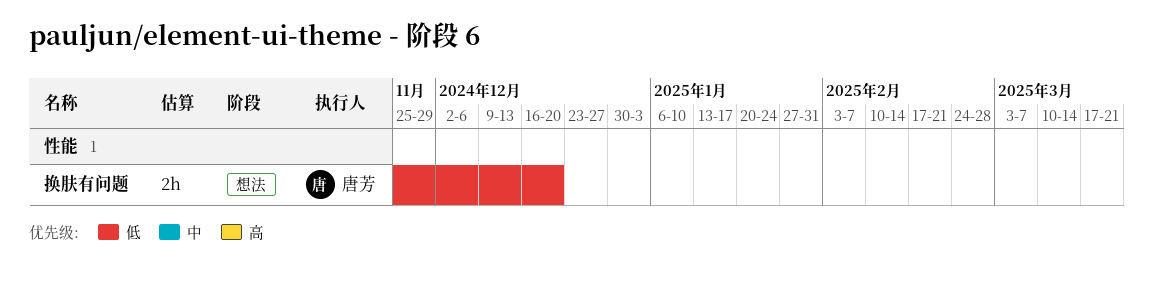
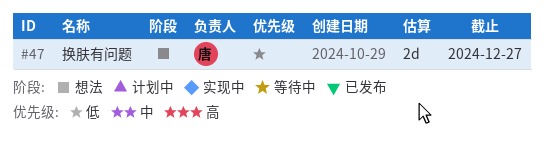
换肤有问题, estimate: 2h -> 2d
换肤有问题, due: Dec 20 -> Dec 27

